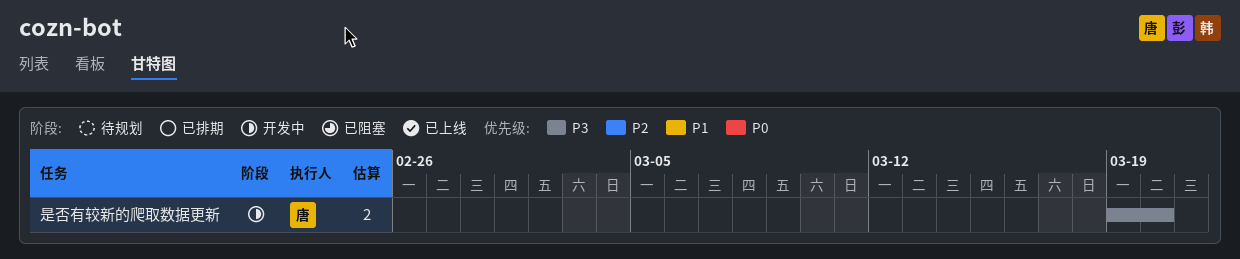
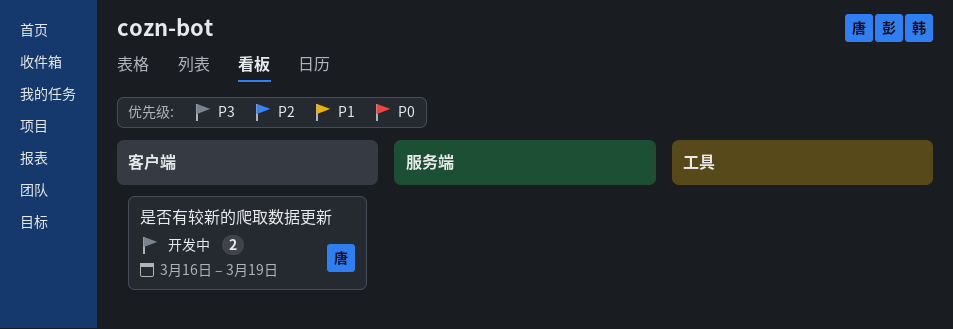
是否有较新的爬取数据更新, start: Mar 19 -> Mar 16
是否有较新的爬取数据更新, due: Mar 20 -> Mar 19

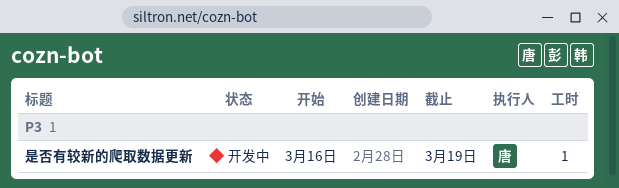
是否有较新的爬取数据更新, estimate: 2 -> 1

